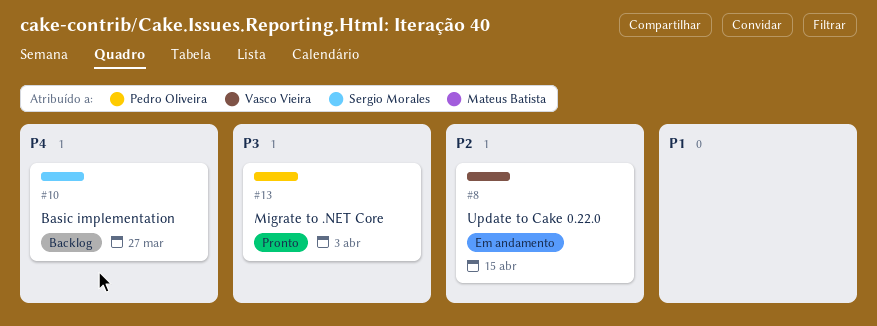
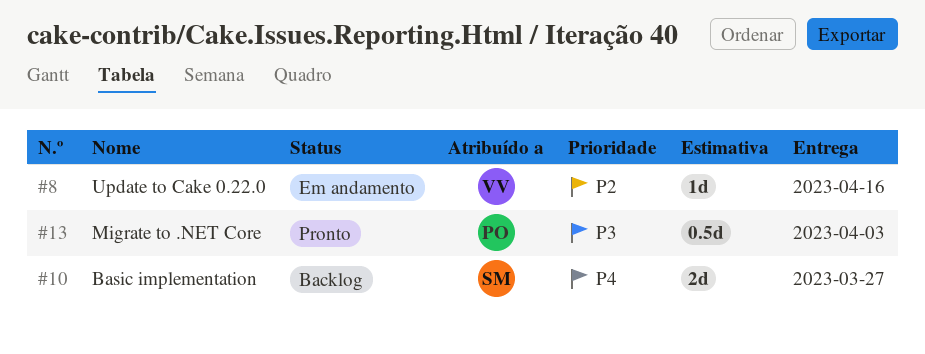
#8, due: Apr 15 -> Apr 16

